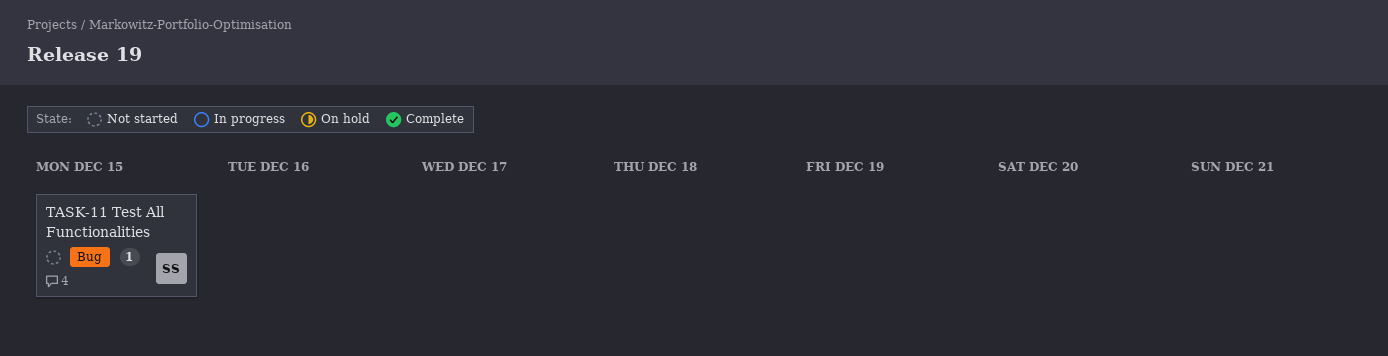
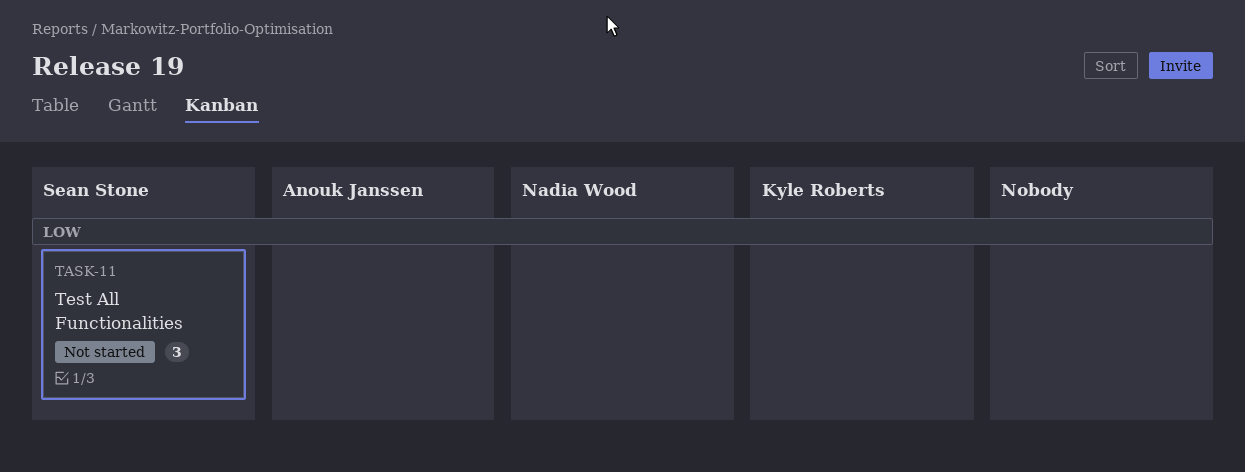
TASK-11, estimate: 1 -> 3

